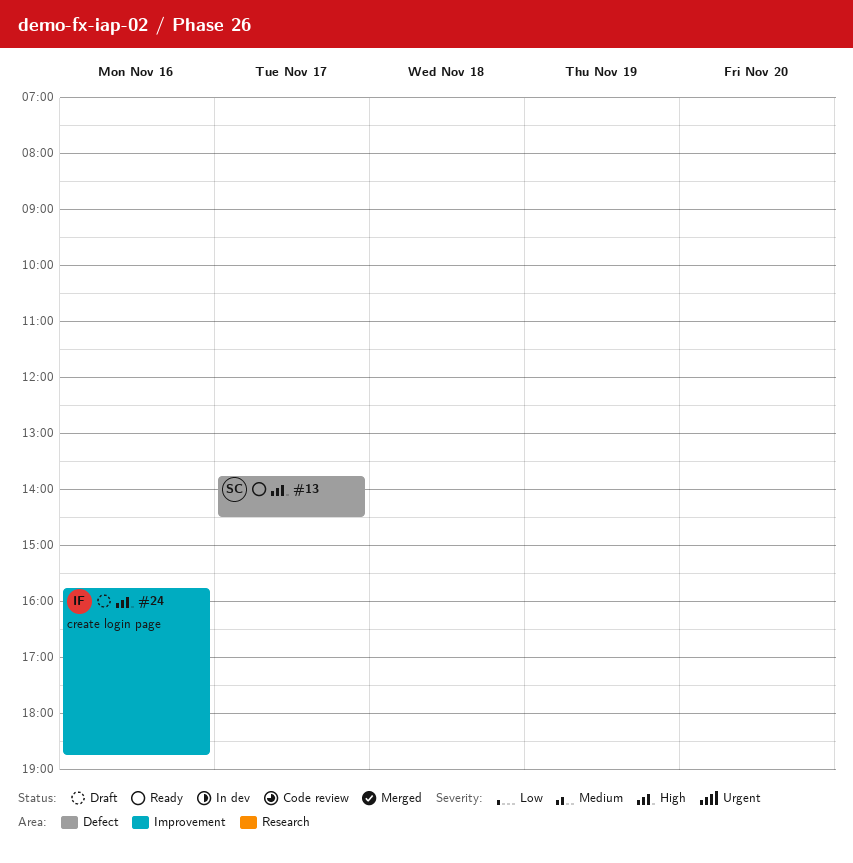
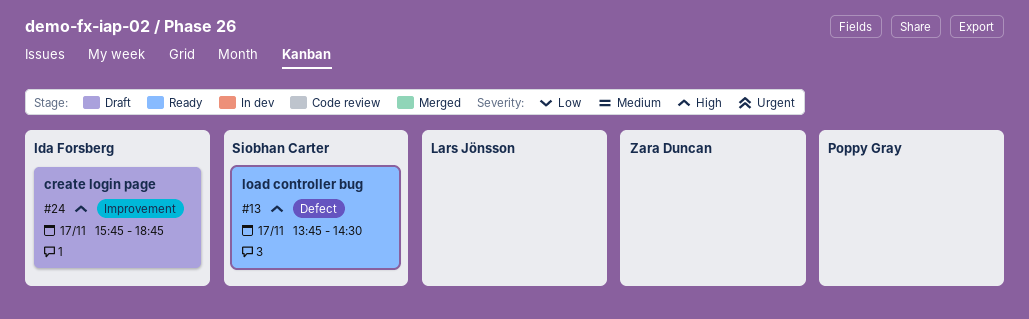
#24, day: Nov 16 -> Nov 17

